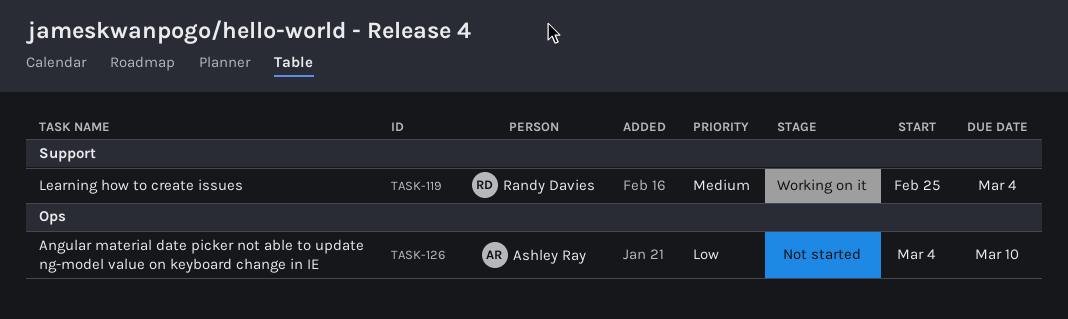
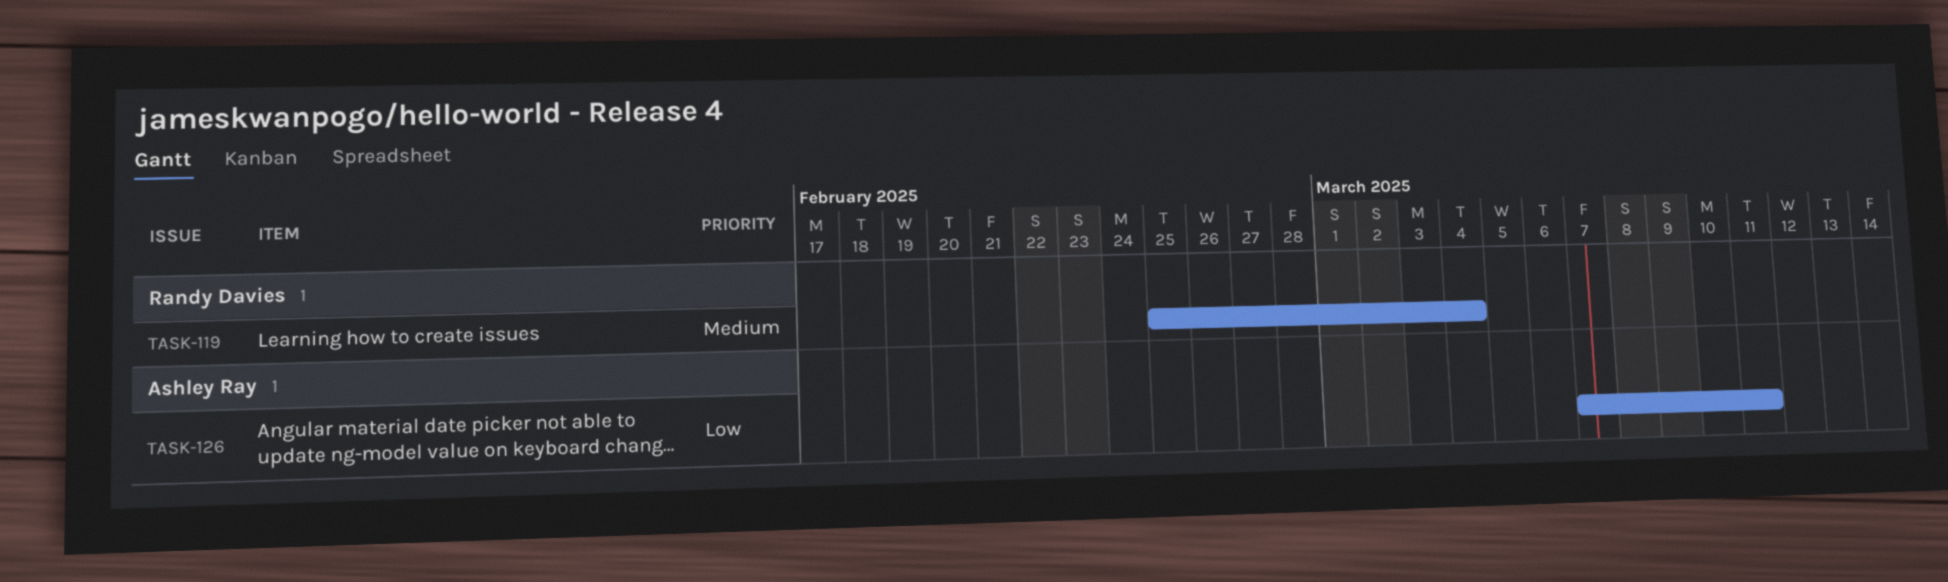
TASK-126, start: Mar 4 -> Mar 7
TASK-126, due: Mar 10 -> Mar 11

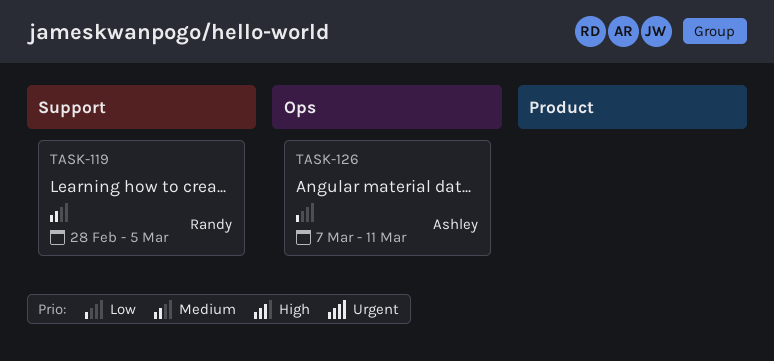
TASK-119, start: Feb 25 -> Feb 28
TASK-119, due: Mar 4 -> Mar 5

